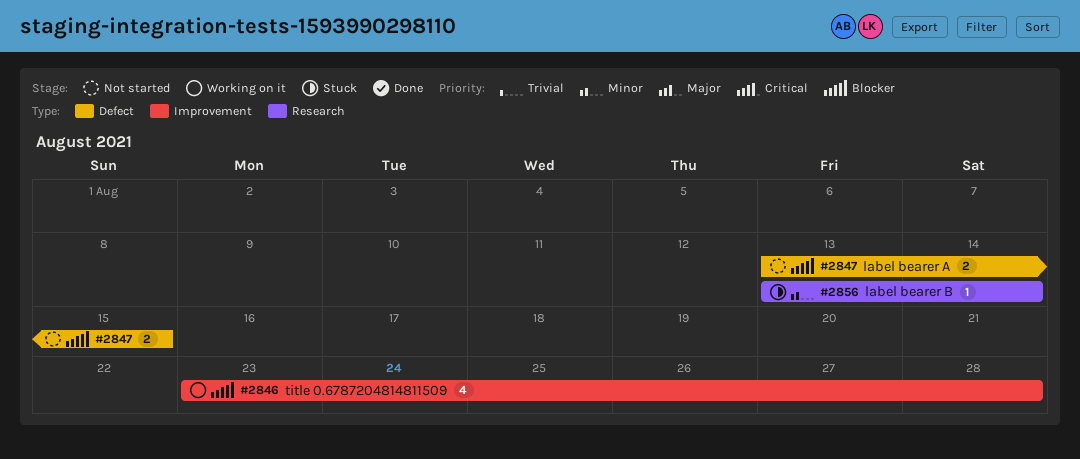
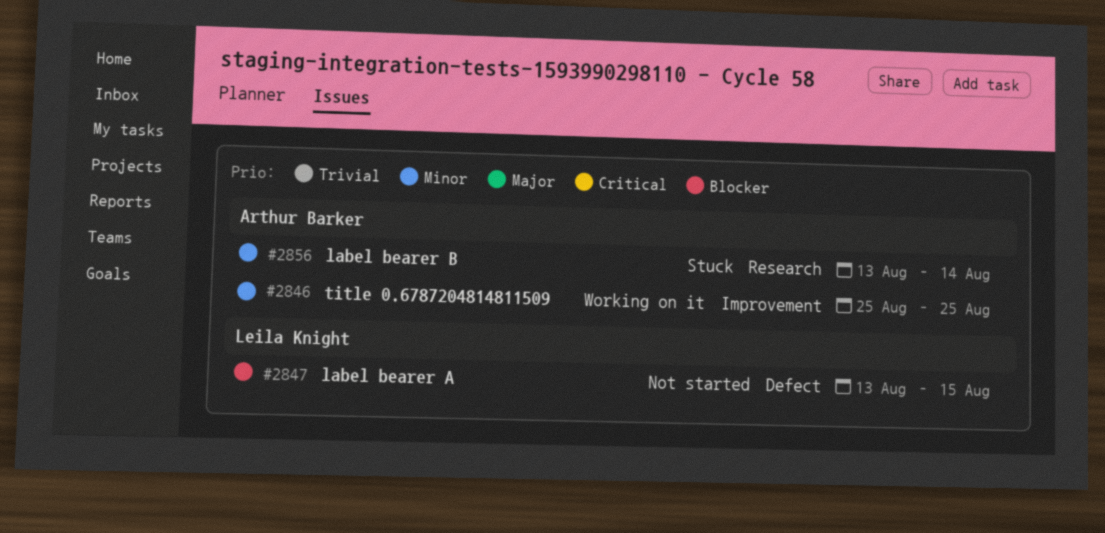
#2846, priority: Blocker -> Minor
#2846, start: Aug 23 -> Aug 25
#2846, due: Aug 28 -> Aug 25

